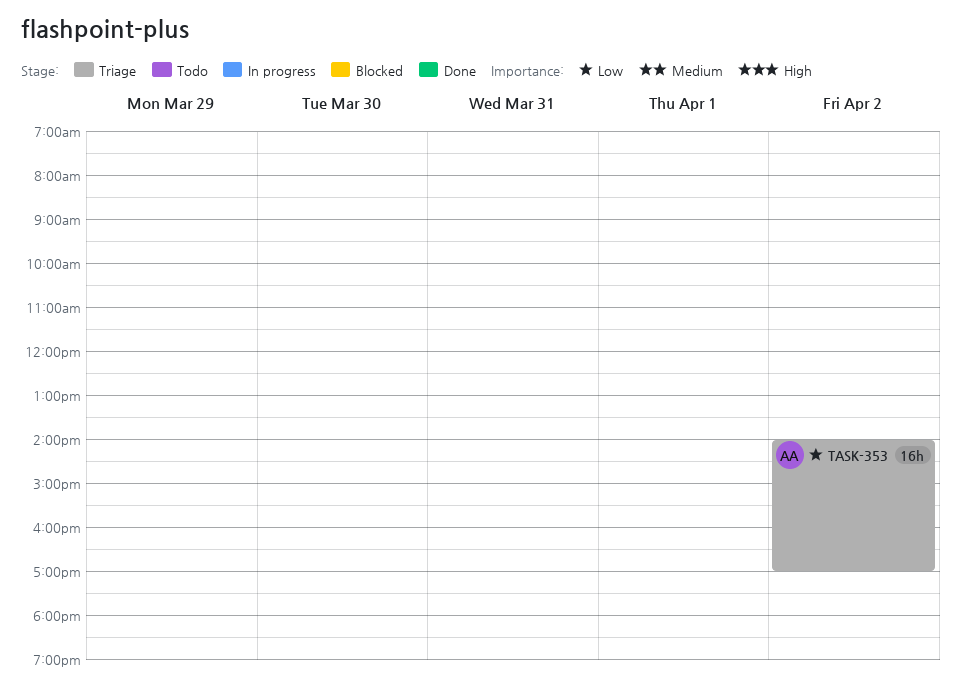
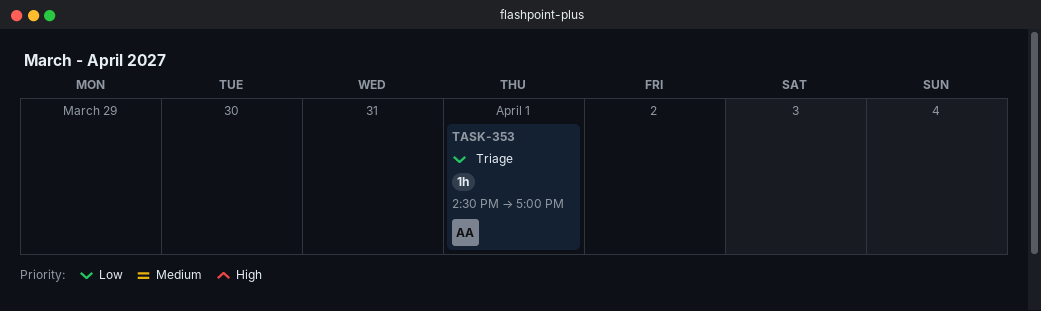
TASK-353, estimate: 16h -> 1h
TASK-353, day: Apr 2 -> Apr 1
TASK-353, begins: 14:00 -> 14:30

